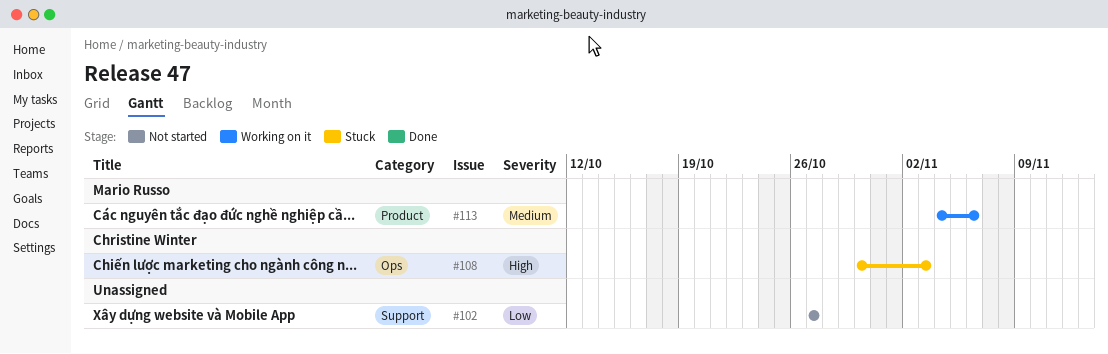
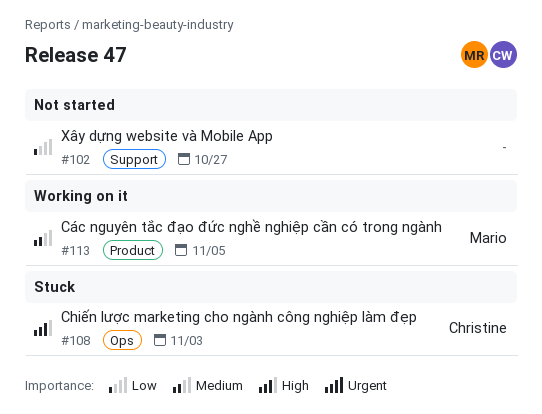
#113, due: Nov 6 -> Nov 5

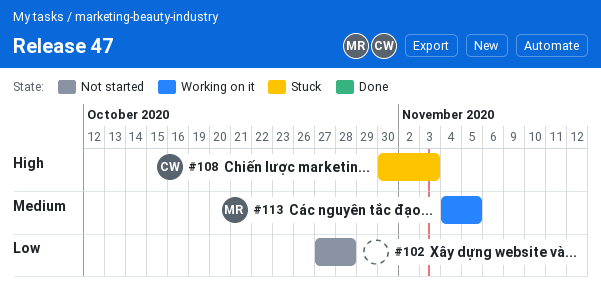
#102, due: Oct 27 -> Oct 28

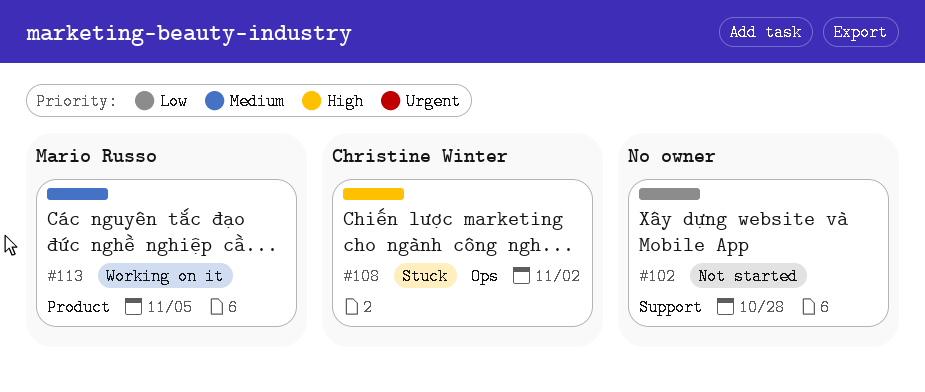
#108, due: Nov 3 -> Nov 2

